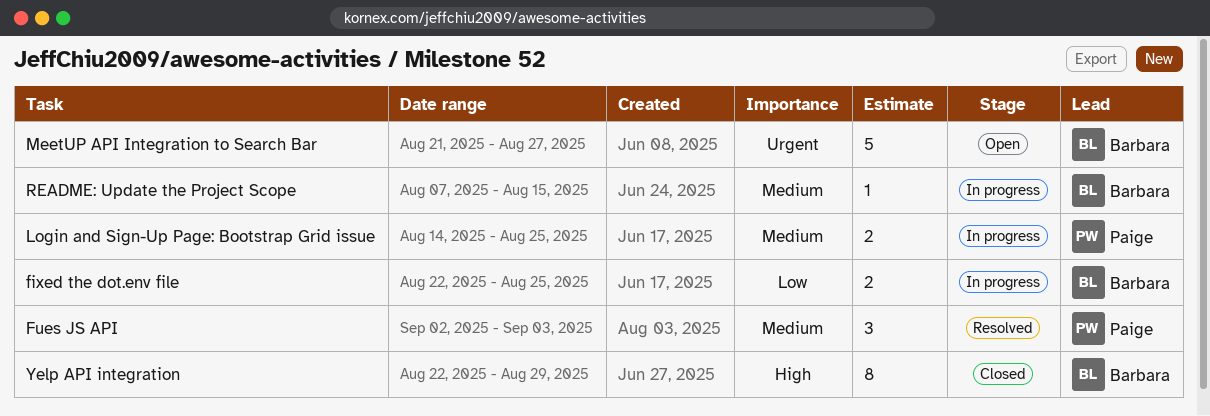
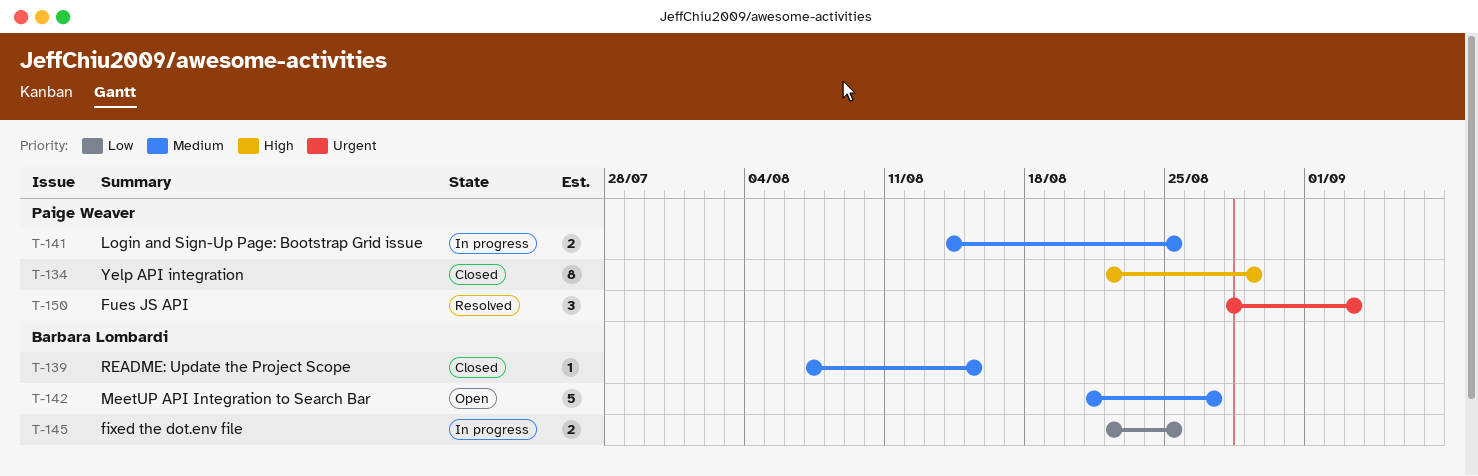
Fues JS API, priority: Medium -> Urgent
Fues JS API, start: Sep 2 -> Aug 28
MeetUP API Integration to Search Bar, priority: Urgent -> Medium
README: Update the Project Scope, status: In progress -> Closed
Yelp API integration, owner: Barbara Lombardi -> Paige Weaver

